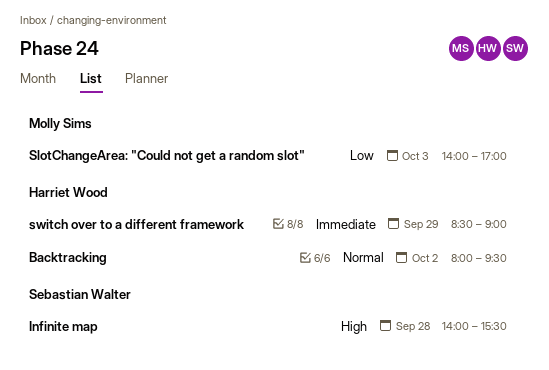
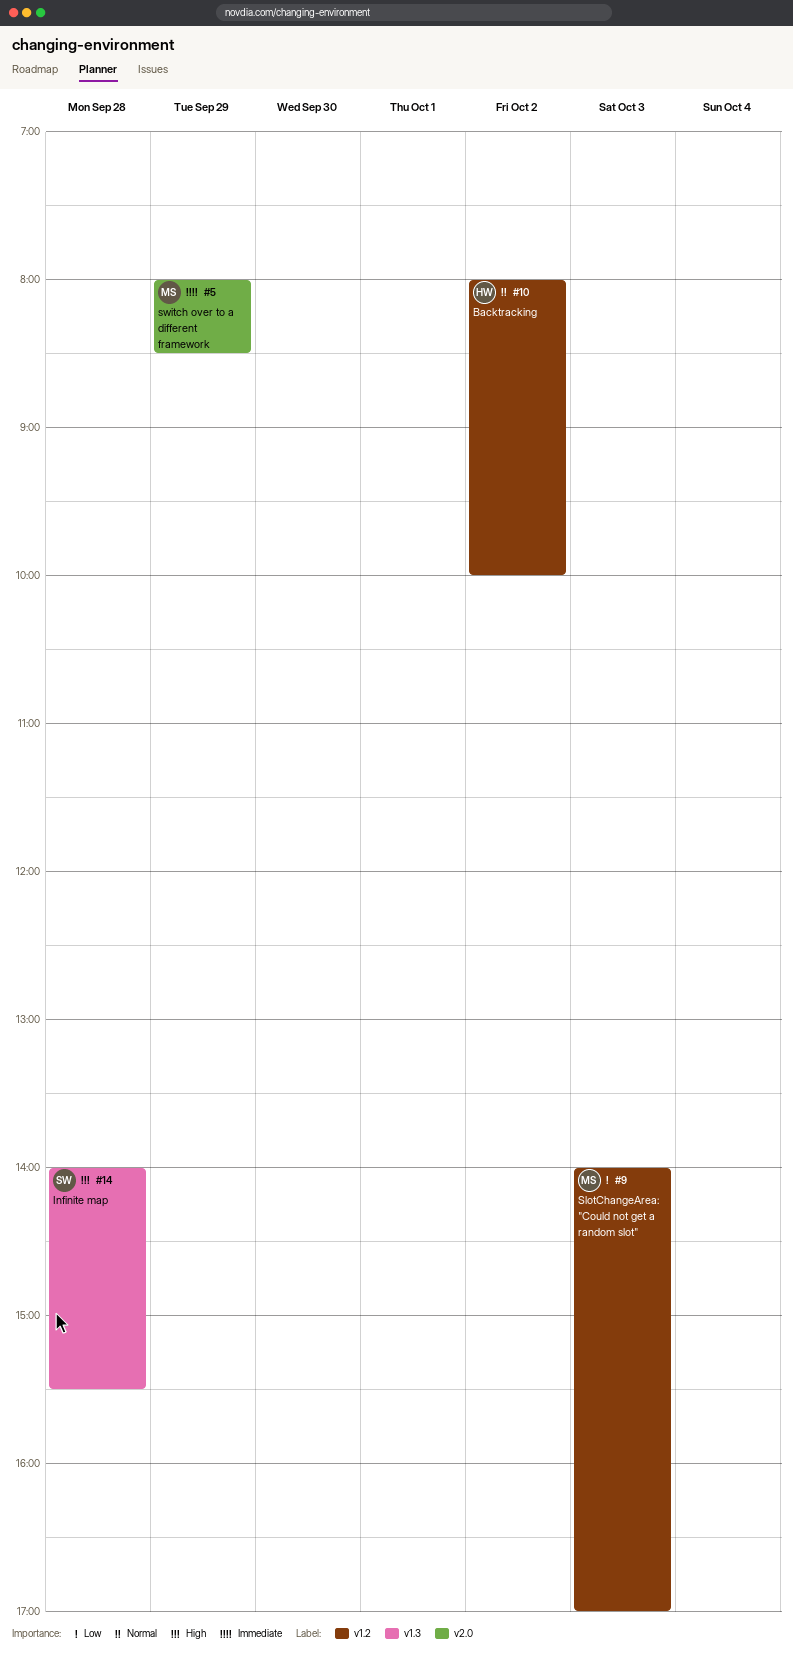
Backtracking, ends: 09:30 -> 10:00
switch over to a different framework, owner: Harriet Wood -> Molly Sims
switch over to a different framework, begins: 08:30 -> 08:00
switch over to a different framework, ends: 09:00 -> 08:30

